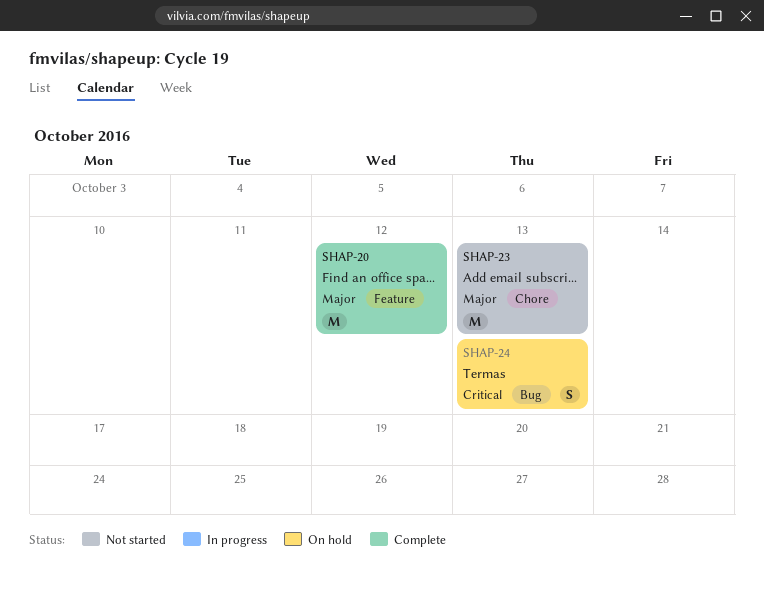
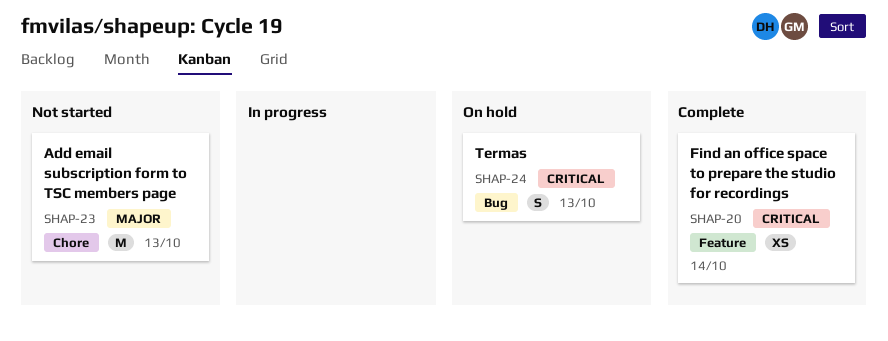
SHAP-20, priority: Major -> Critical
SHAP-20, estimate: M -> XS
SHAP-20, due: Oct 12 -> Oct 14

